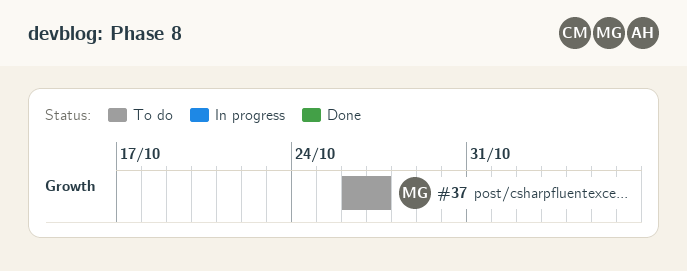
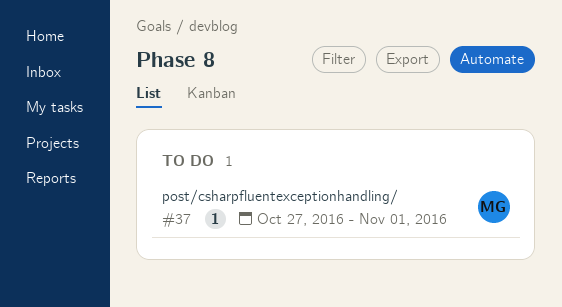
#37, start: Oct 26 -> Oct 27
#37, due: Oct 27 -> Nov 1

